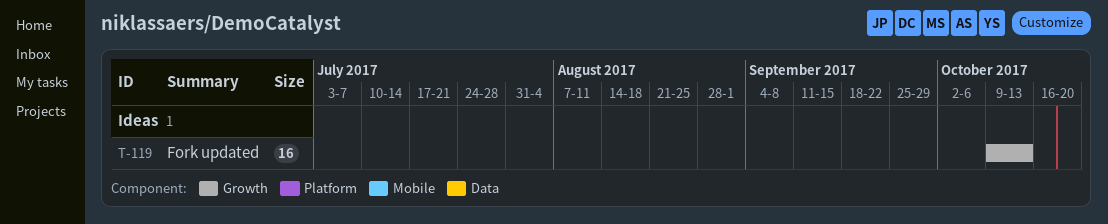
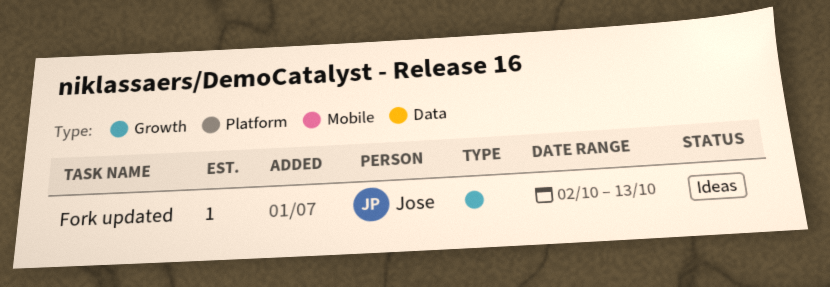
Fork updated, estimate: 16 -> 1
Fork updated, start: Oct 9 -> Oct 2

